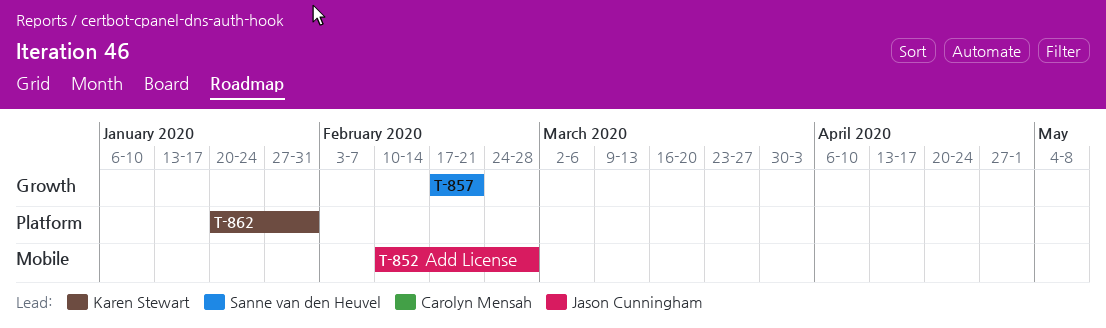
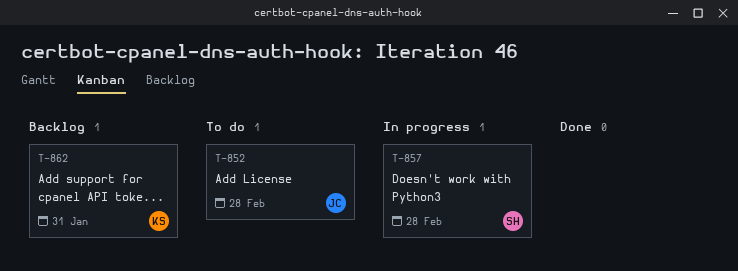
T-857, due: Feb 21 -> Feb 28

